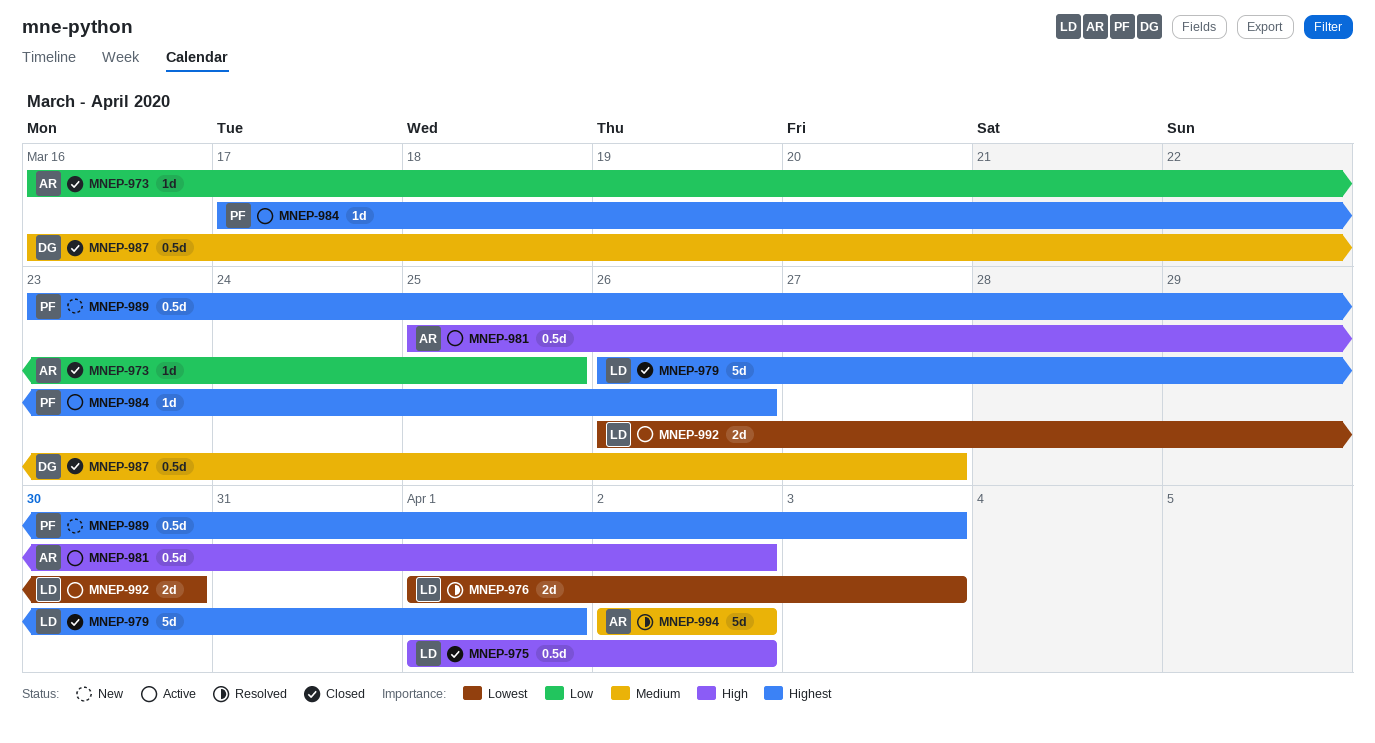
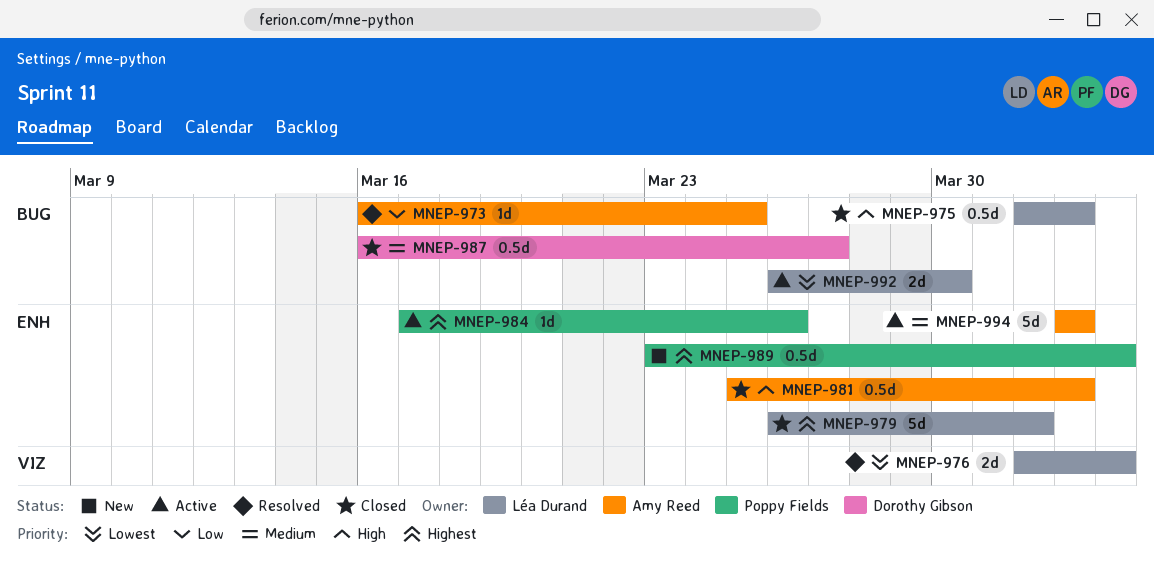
MNEP-973, status: Closed -> Resolved
MNEP-981, status: Active -> Closed
MNEP-994, status: Resolved -> Active

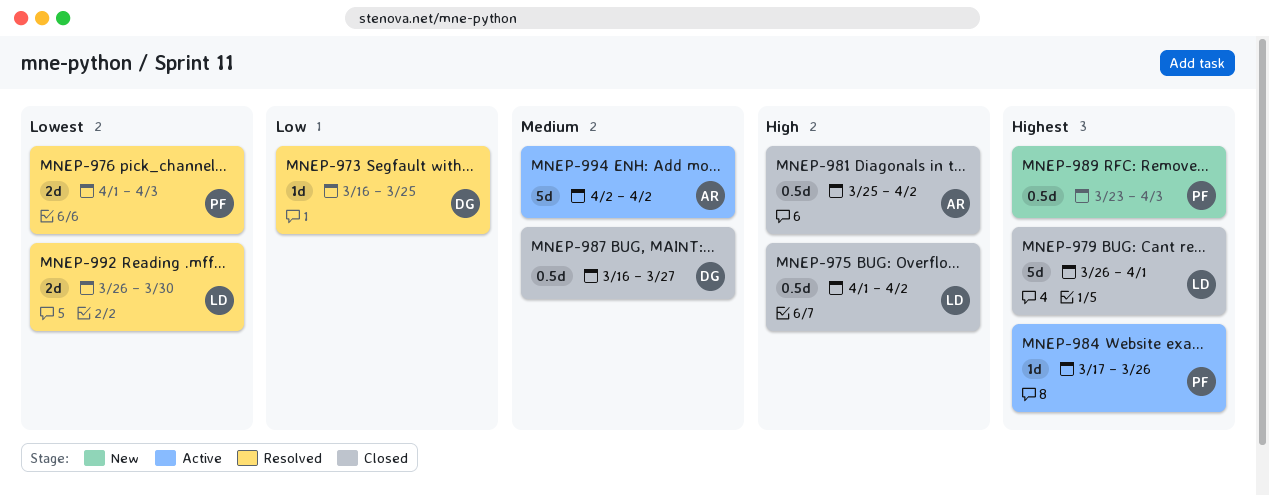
MNEP-973, owner: Amy Reed -> Dorothy Gibson
MNEP-976, owner: Léa Durand -> Poppy Fields
MNEP-992, status: Active -> Resolved

